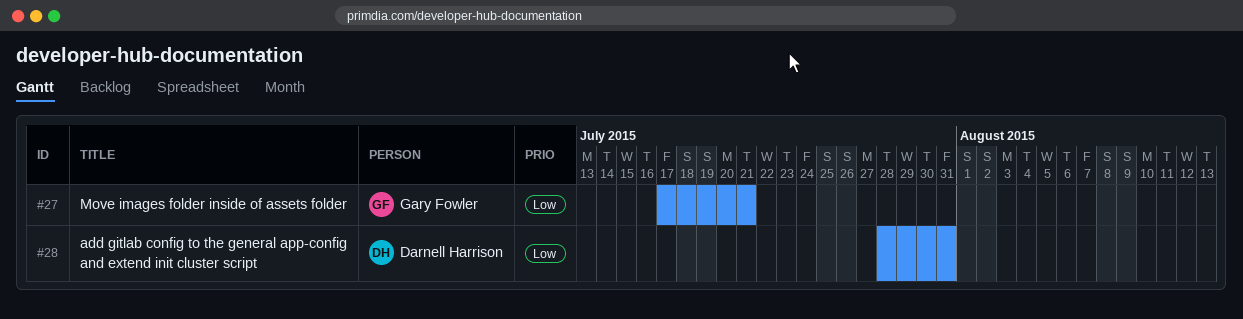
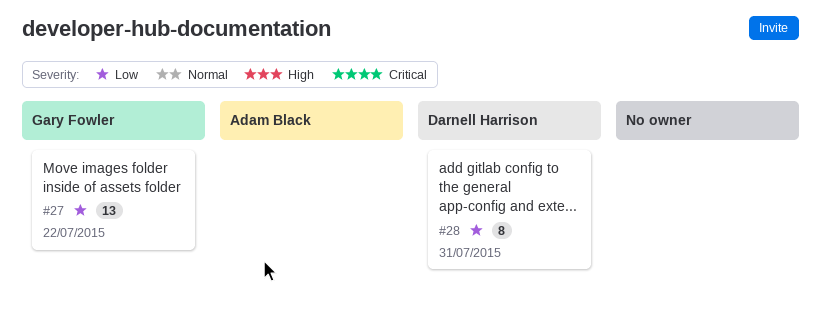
#27, due: Jul 21 -> Jul 22

